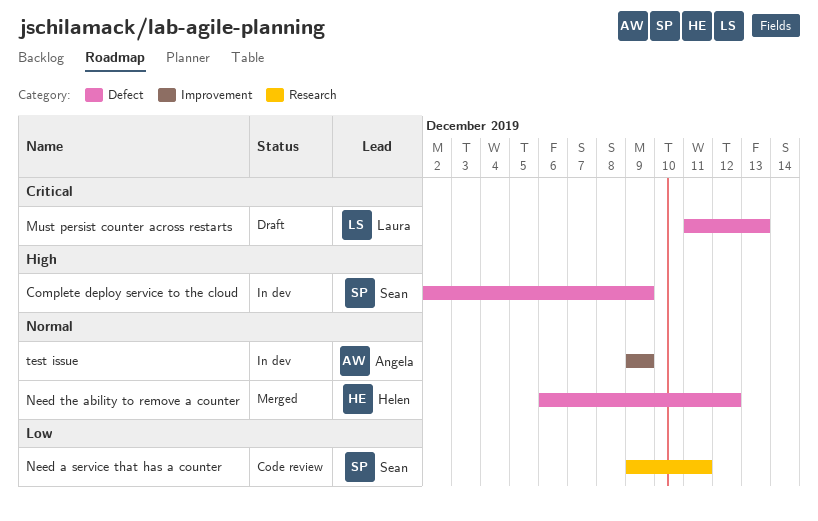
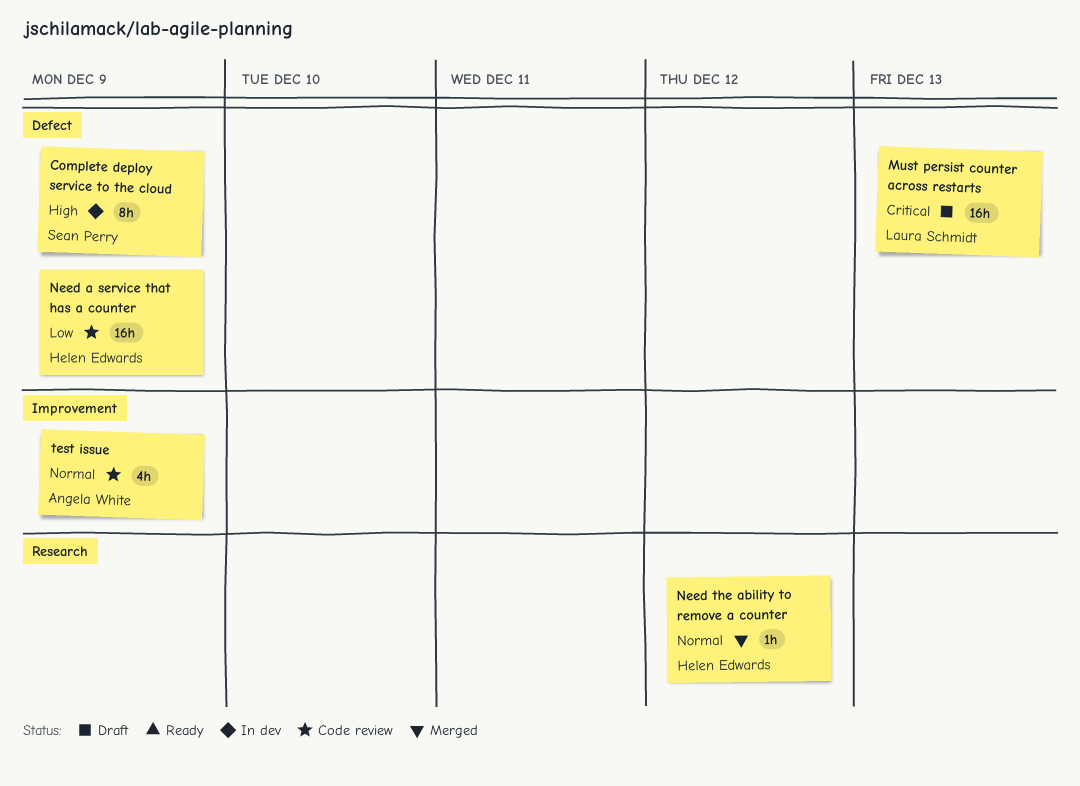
Need a service that has a counter, owner: Sean Perry -> Helen Edwards
Need a service that has a counter, label: Research -> Defect
Need a service that has a counter, due: Dec 11 -> Dec 9
Need the ability to remove a counter, label: Defect -> Research
test issue, status: In dev -> Code review

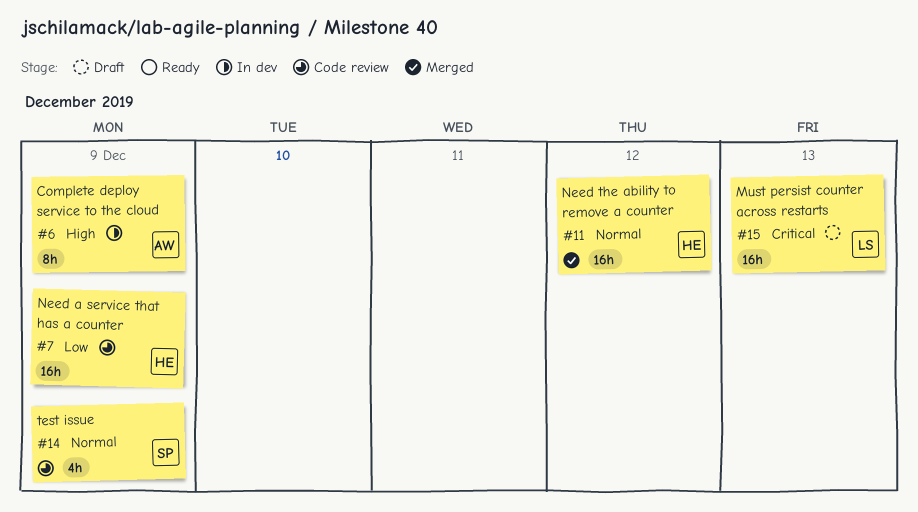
Complete deploy service to the cloud, owner: Sean Perry -> Angela White
Need the ability to remove a counter, estimate: 1h -> 16h
test issue, owner: Angela White -> Sean Perry

